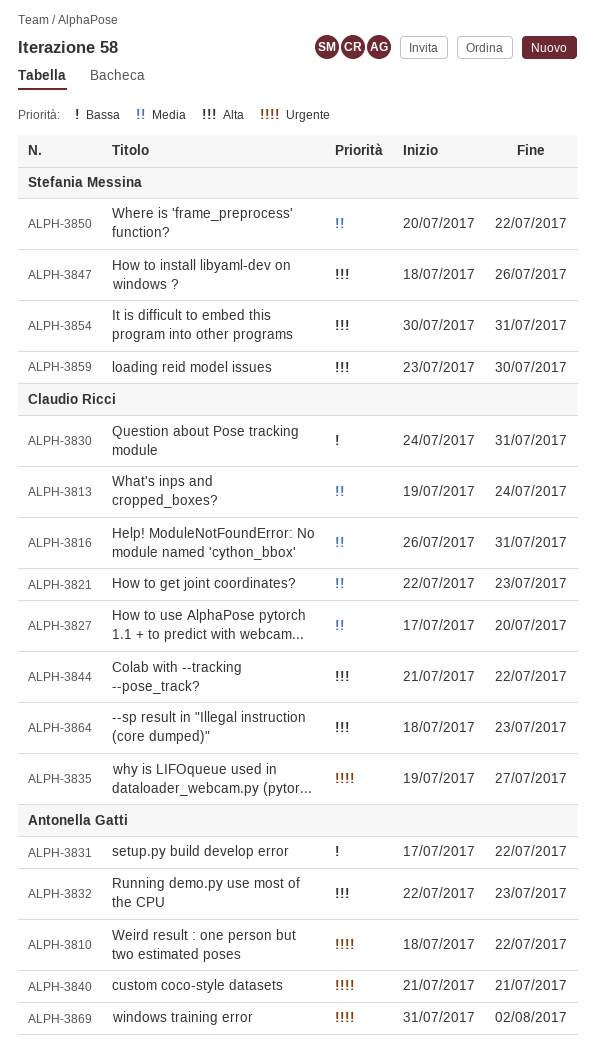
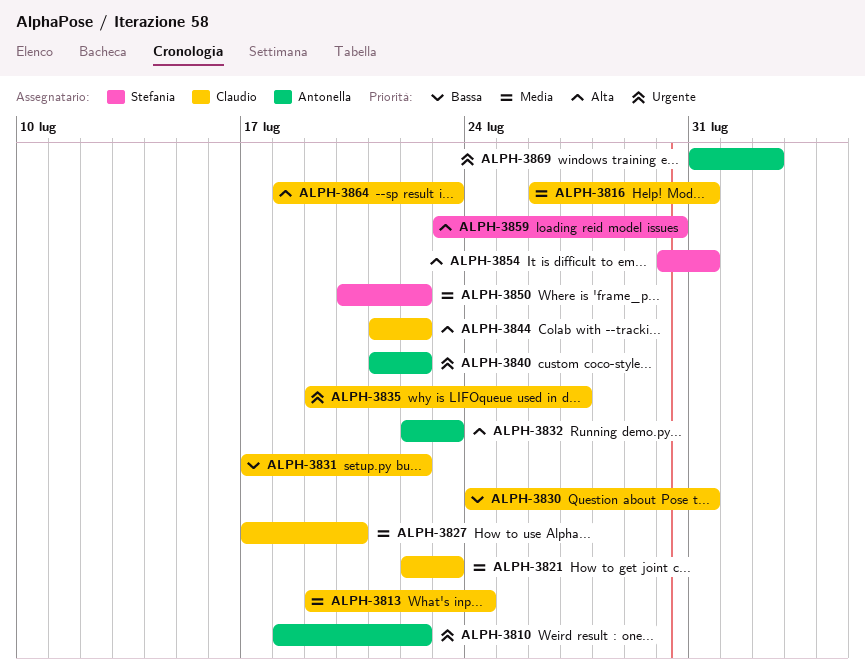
ALPH-3831, owner: Antonella Gatti -> Claudio Ricci
ALPH-3840, due: Jul 21 -> Jul 22
ALPH-3847: present -> none

